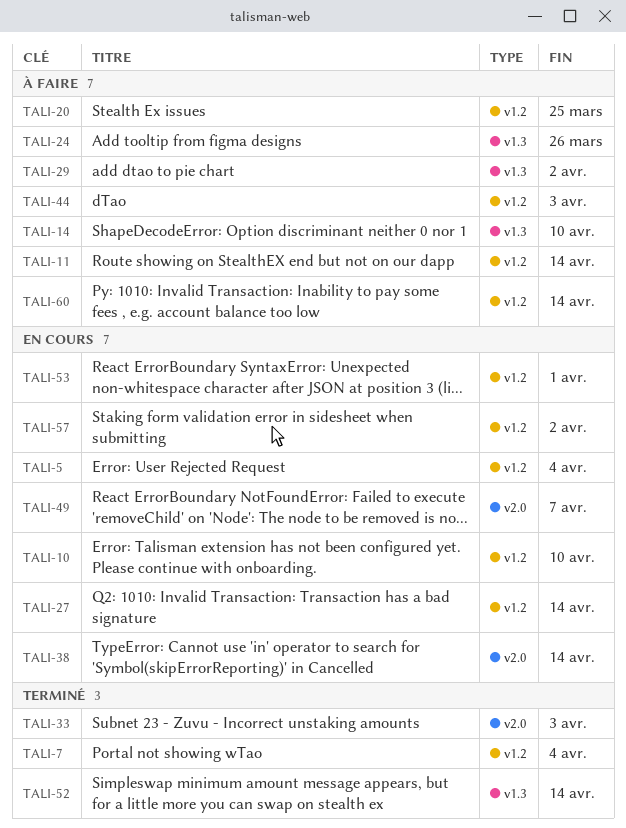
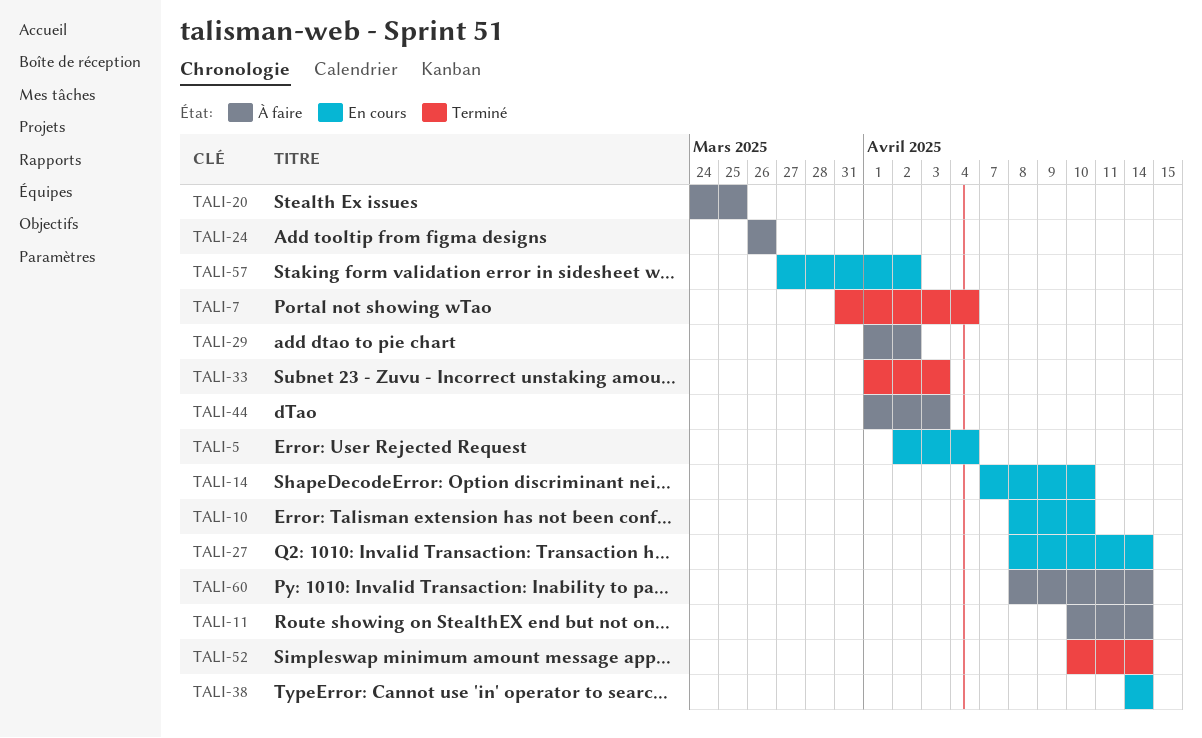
TALI-14, status: À faire -> En cours
TALI-49: present -> none
TALI-53: present -> none

